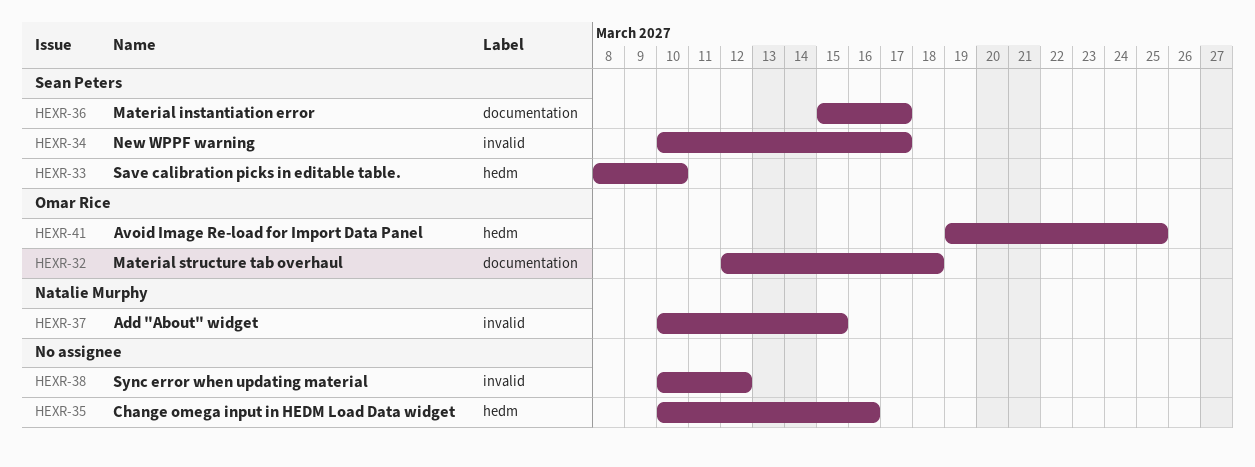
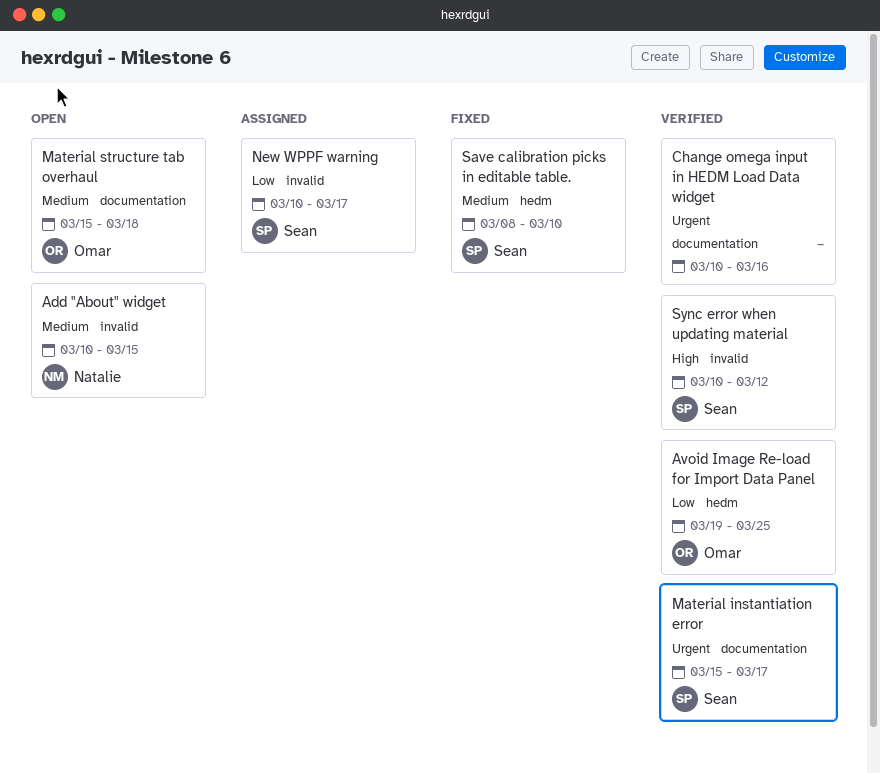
Change omega input in HEDM Load Data widget, label: hedm -> documentation
Material structure tab overhaul, start: Mar 12 -> Mar 15
Sync error when updating material, owner: none -> Sean Peters

